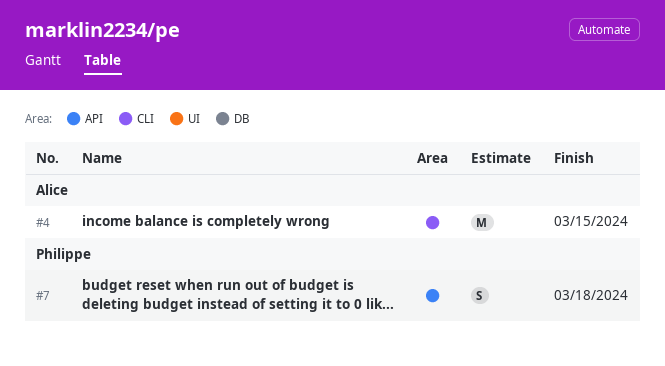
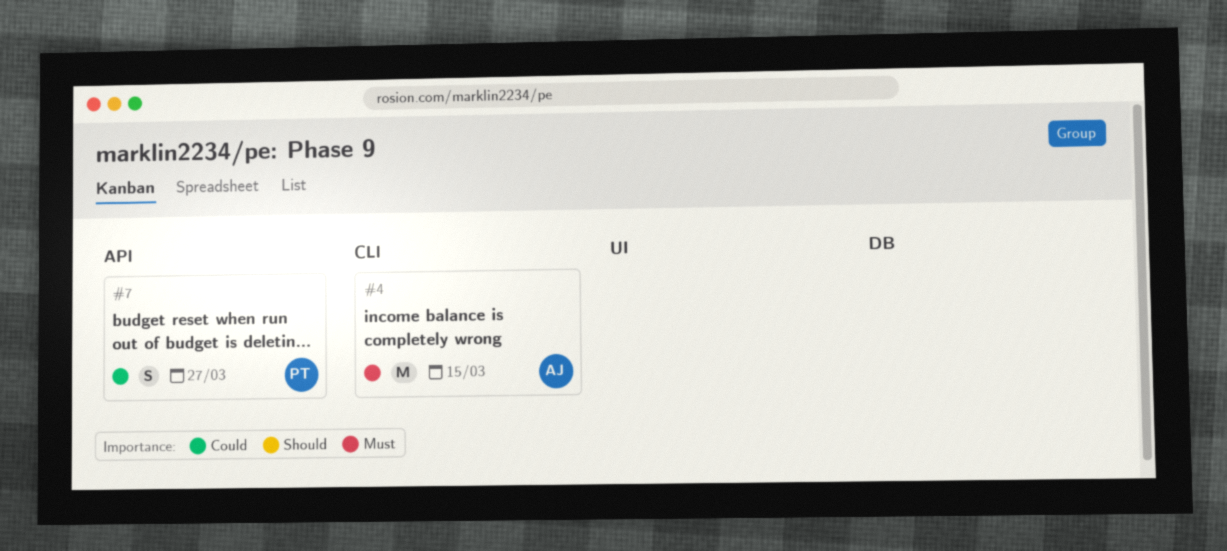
#7, due: Mar 18 -> Mar 27

